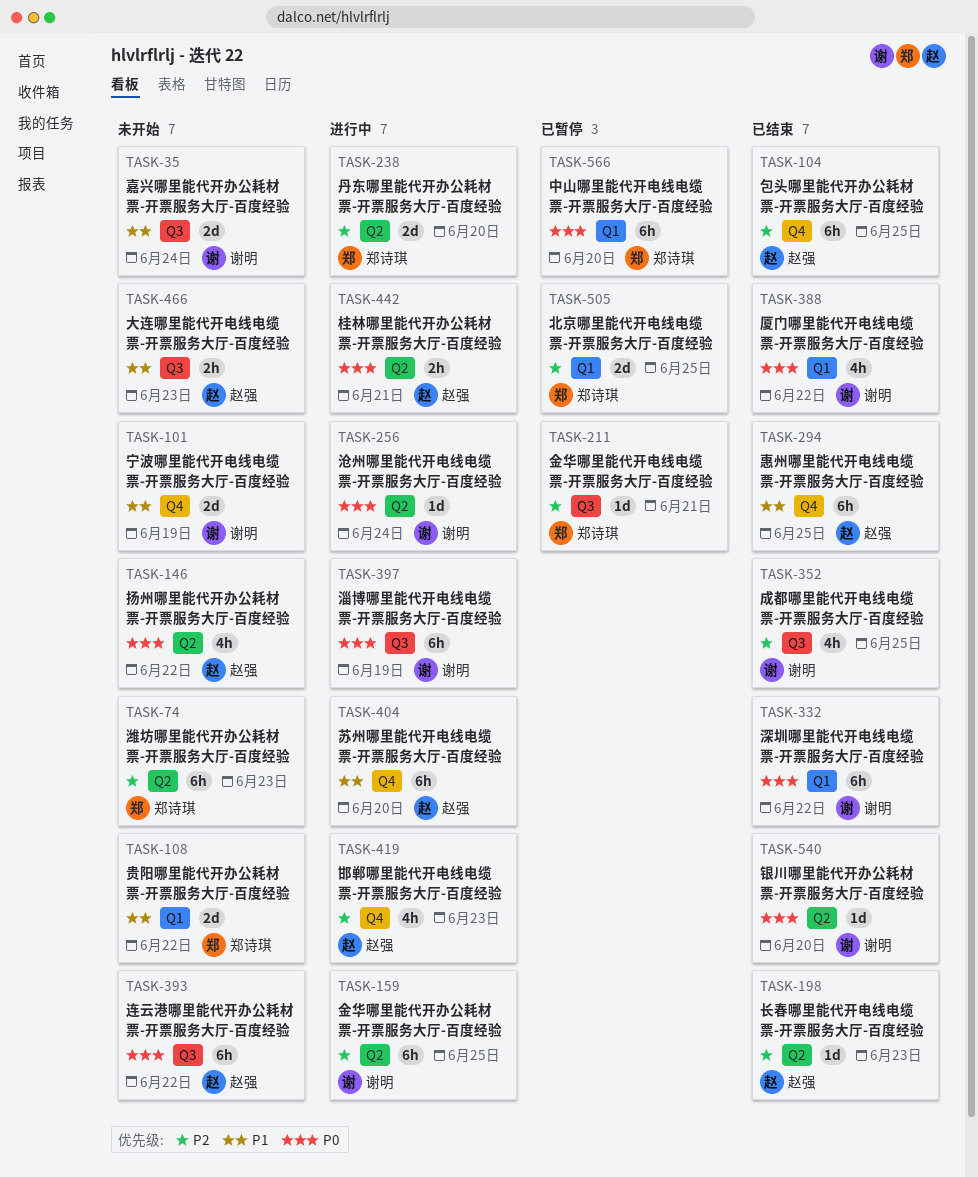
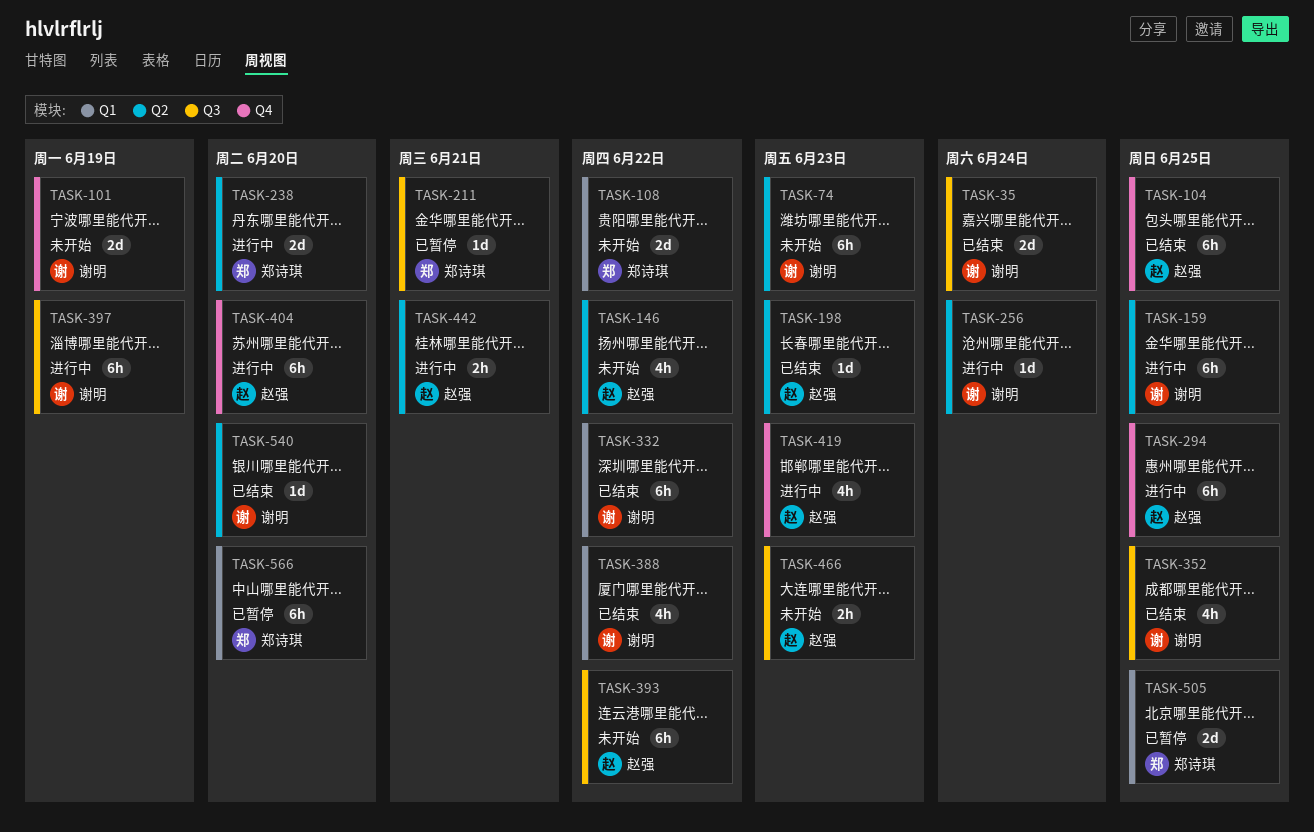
TASK-35, status: 未开始 -> 已结束
TASK-74, owner: 郑诗琪 -> 谢明
TASK-294, status: 已结束 -> 进行中

